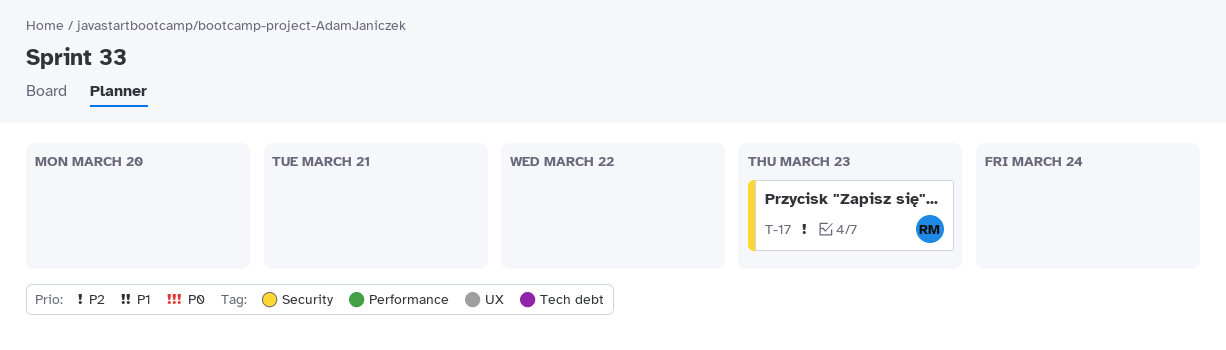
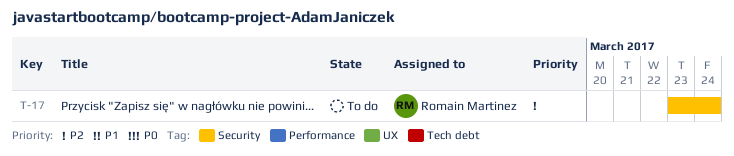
T-17, due: Mar 23 -> Mar 24

